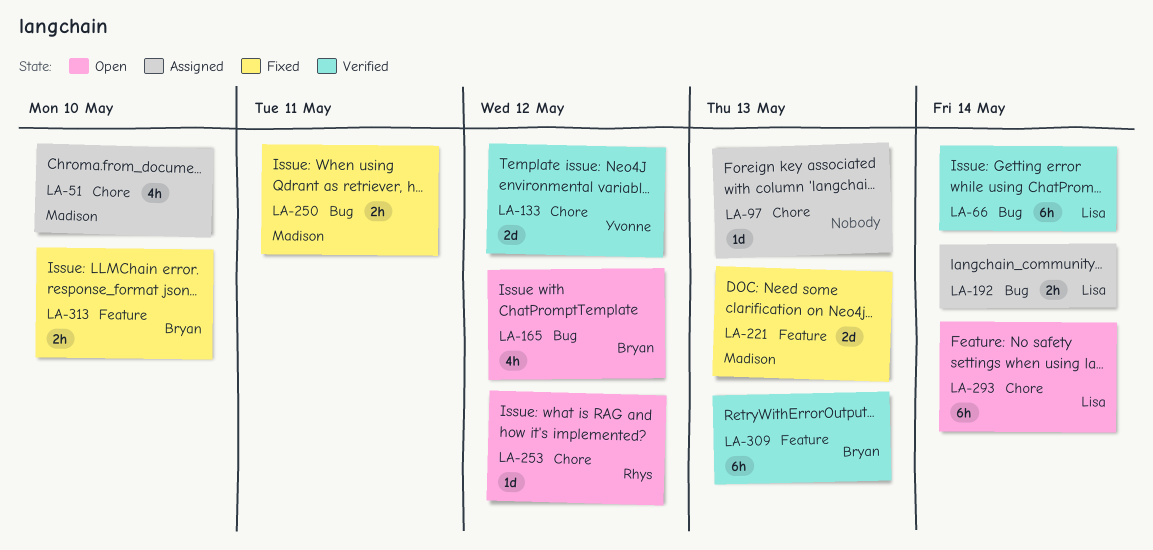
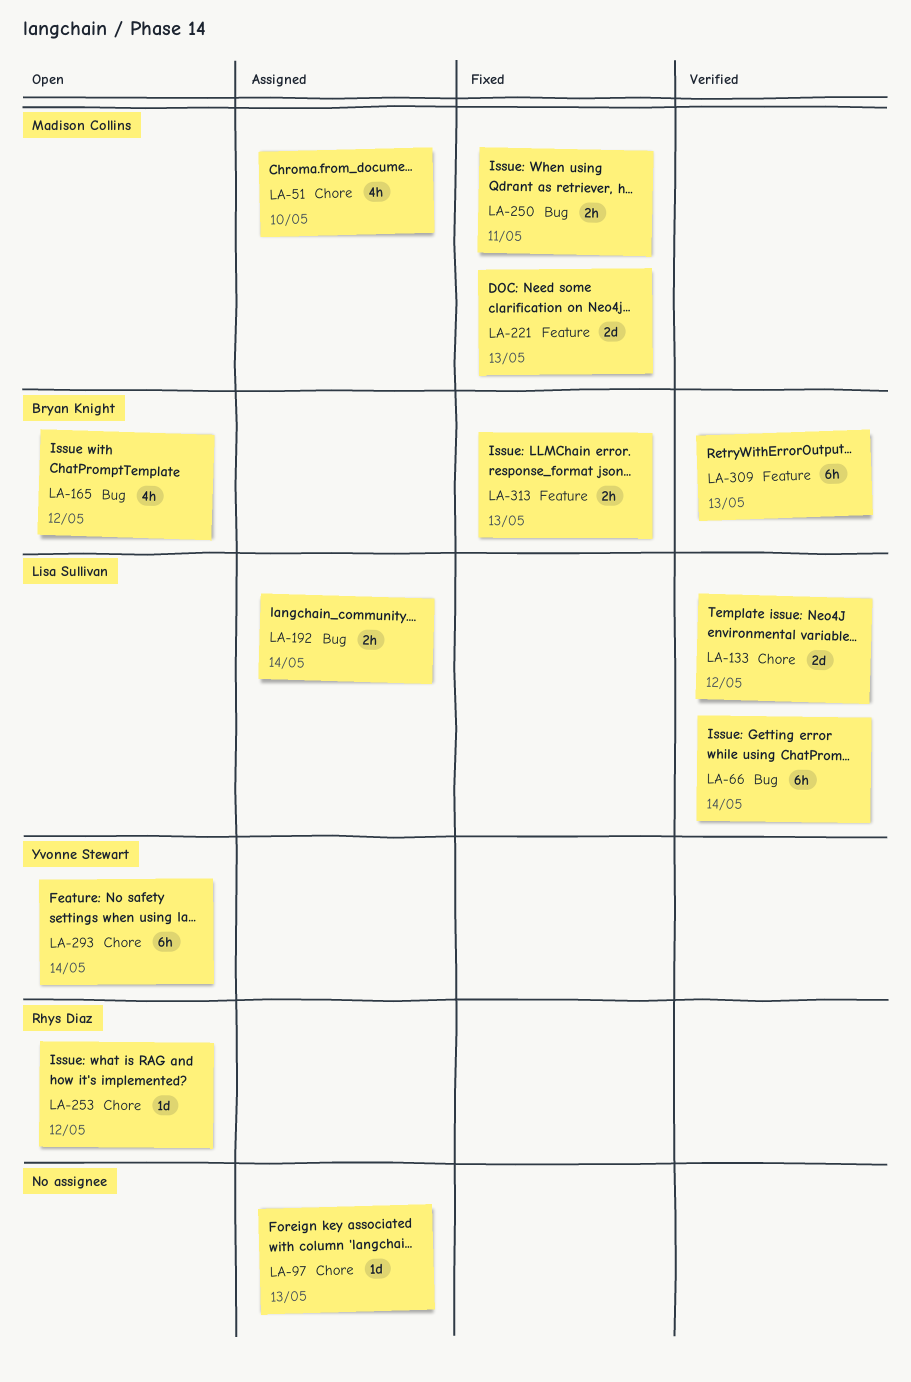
LA-133, owner: Yvonne Stewart -> Lisa Sullivan
LA-293, owner: Lisa Sullivan -> Yvonne Stewart
LA-313, due: May 10 -> May 13

